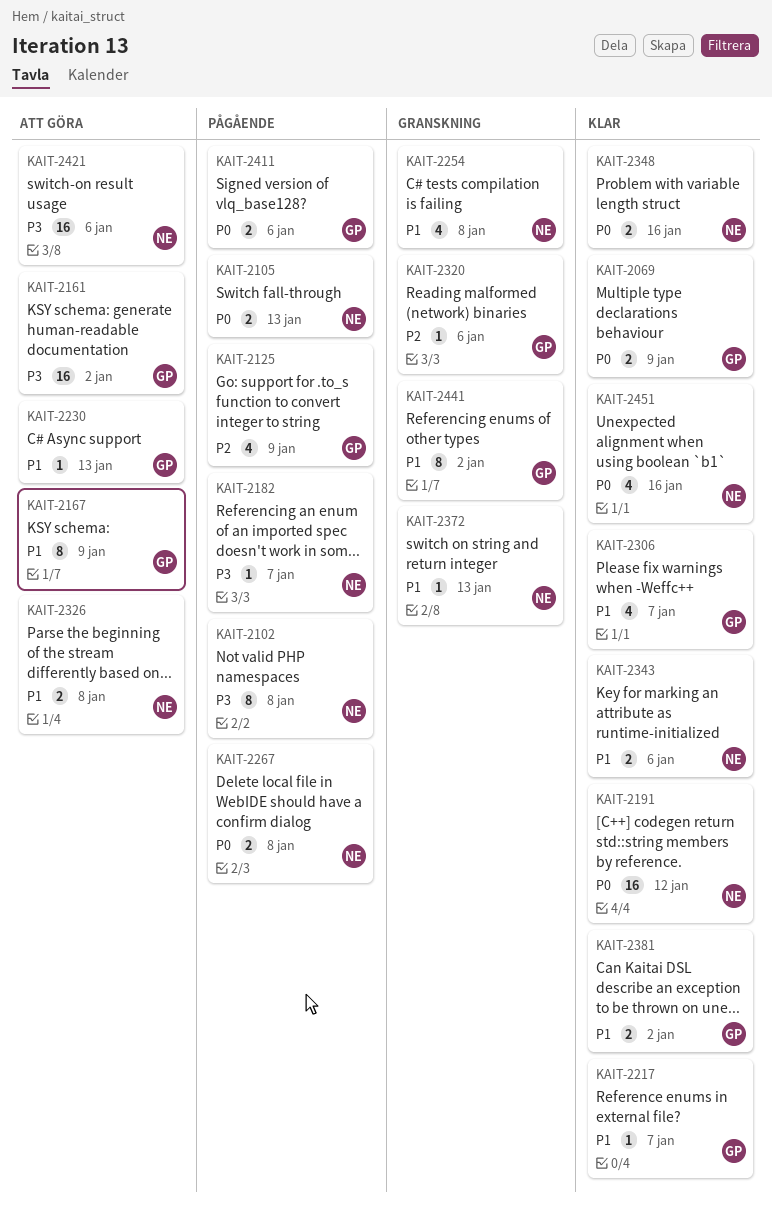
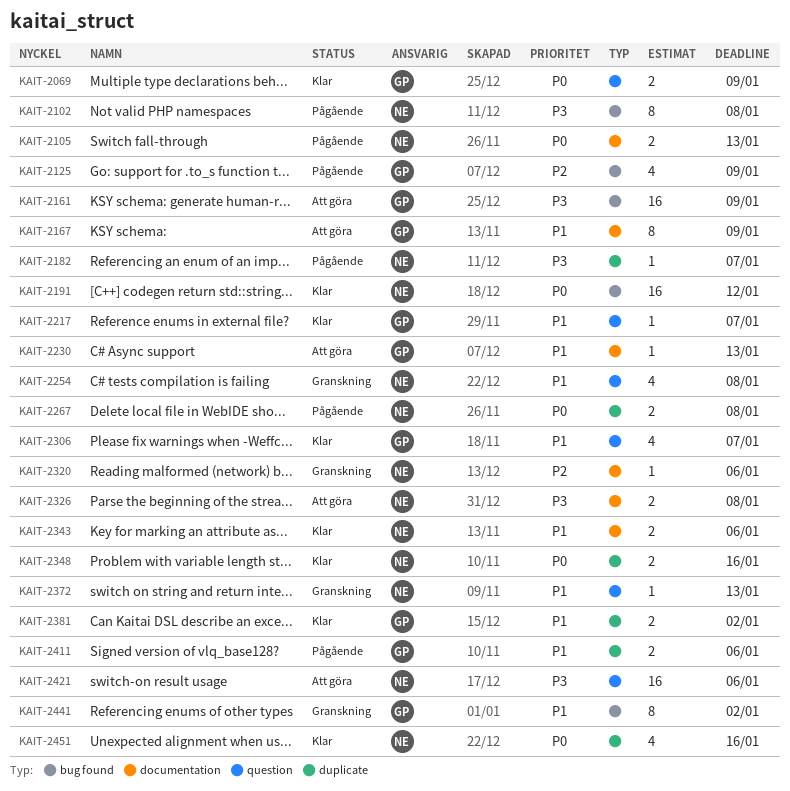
KAIT-2161, due: Jan 2 -> Jan 9
KAIT-2320, owner: GP -> NE
KAIT-2326, priority: P1 -> P3
KAIT-2411, priority: P0 -> P1

